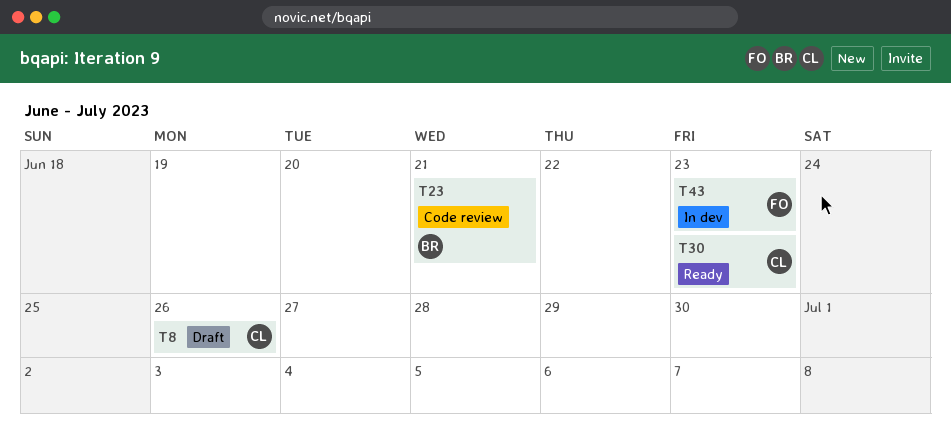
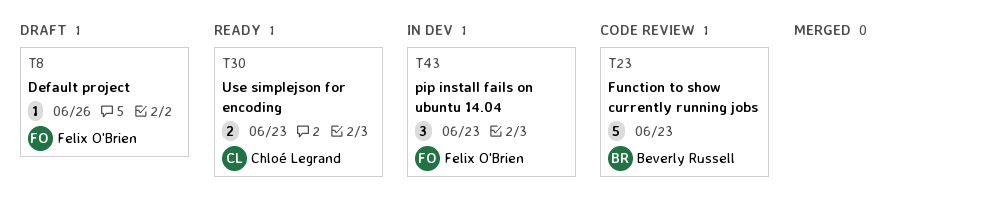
T8, owner: Chloé Legrand -> Felix O'Brien
T23, due: Jun 21 -> Jun 23

